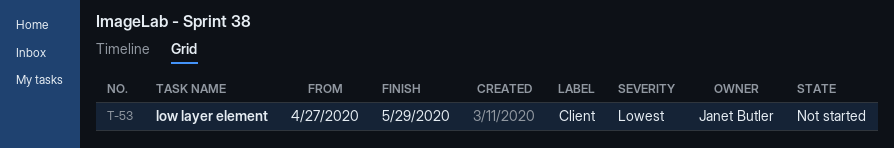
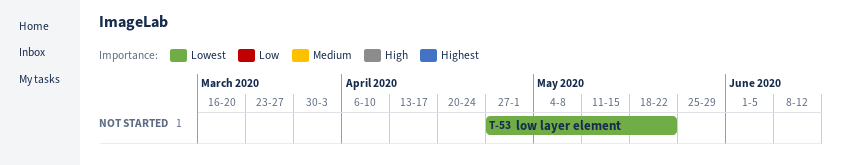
T-53, due: May 29 -> May 22

